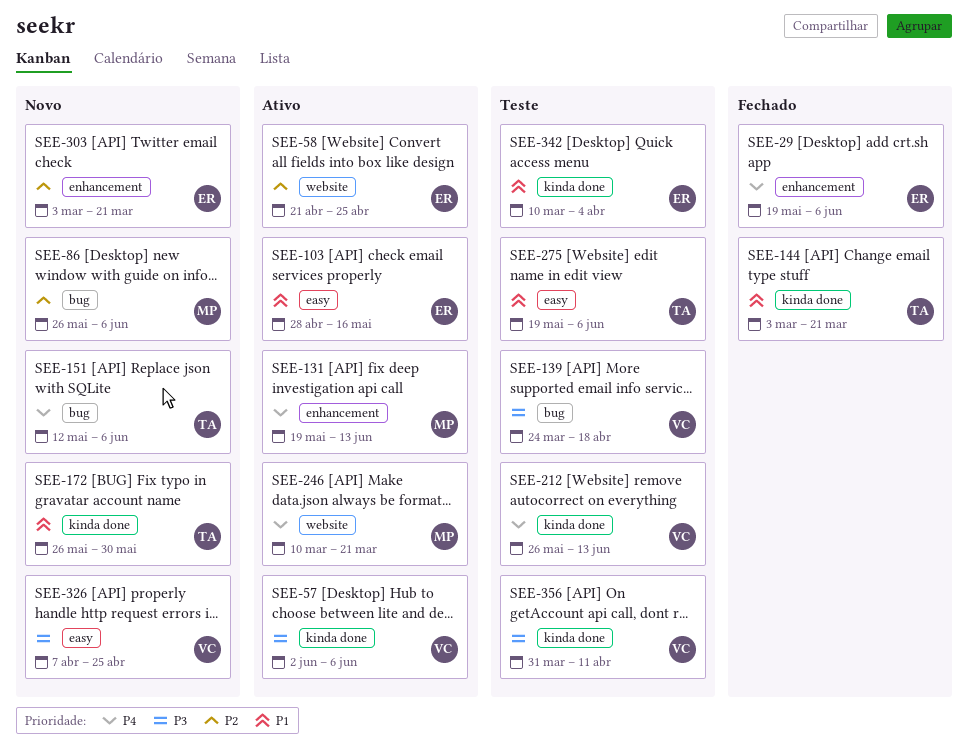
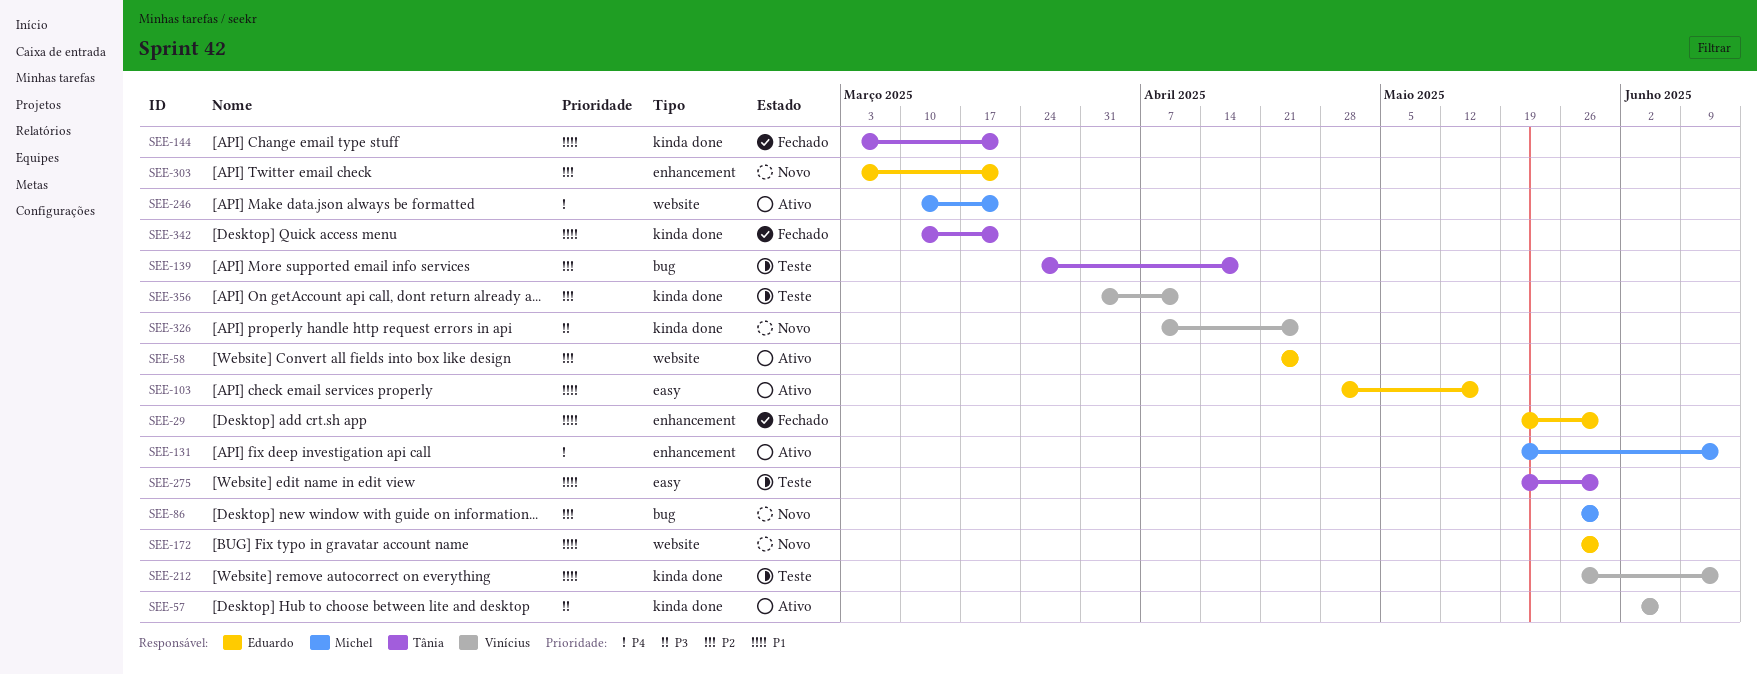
SEE-29, priority: P4 -> P1
SEE-29, due: Jun 6 -> May 30
SEE-86, due: Jun 6 -> May 30
SEE-139, owner: Vinícius -> Tânia
SEE-139, priority: P3 -> P2
SEE-151: present -> none
SEE-172, owner: Tânia -> Eduardo
SEE-172, label: kinda done -> website
SEE-212, priority: P4 -> P1
SEE-275, due: Jun 6 -> May 30
SEE-326, label: easy -> kinda done
SEE-342, status: Teste -> Fechado
SEE-342, owner: Eduardo -> Tânia
SEE-342, due: Apr 4 -> Mar 21
SEE-356, priority: P3 -> P2

